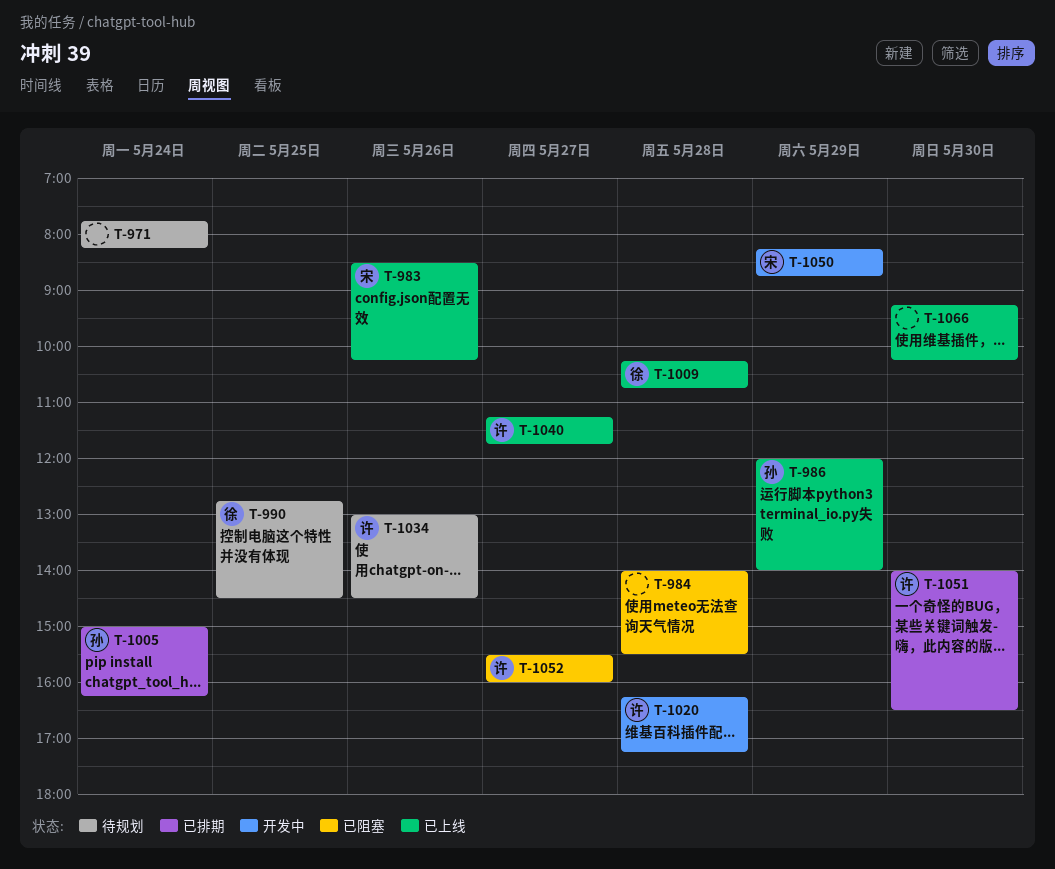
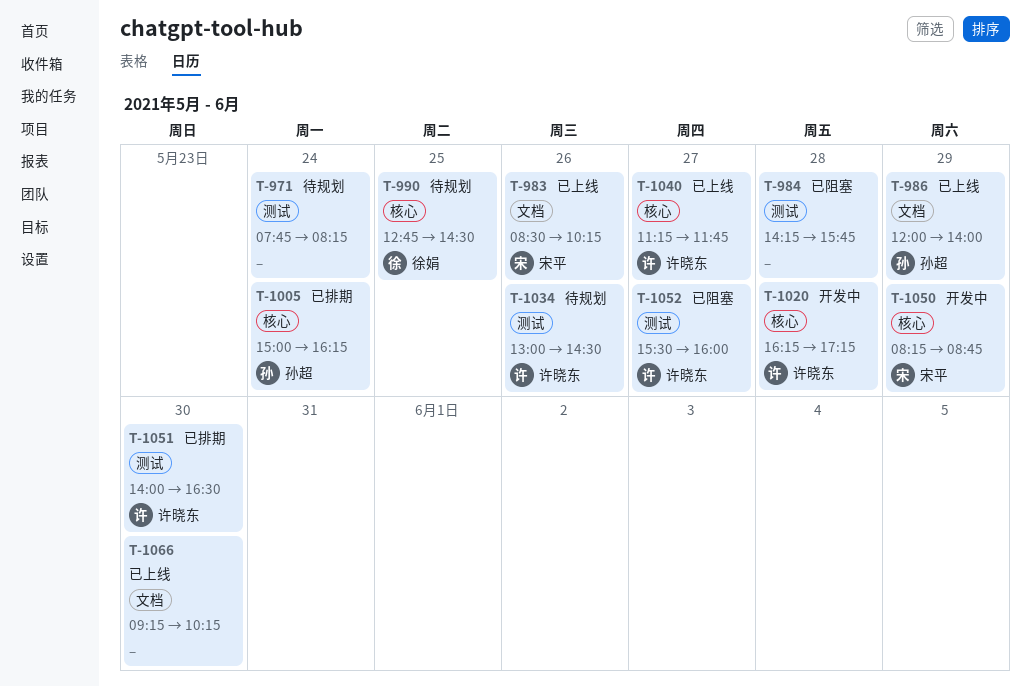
T-984, begins: 14:00 -> 14:15
T-984, ends: 15:30 -> 15:45
T-1009: present -> none

